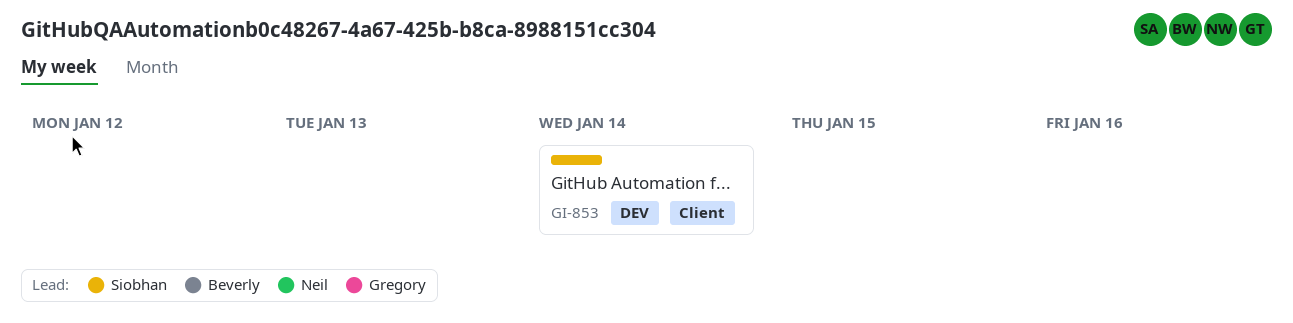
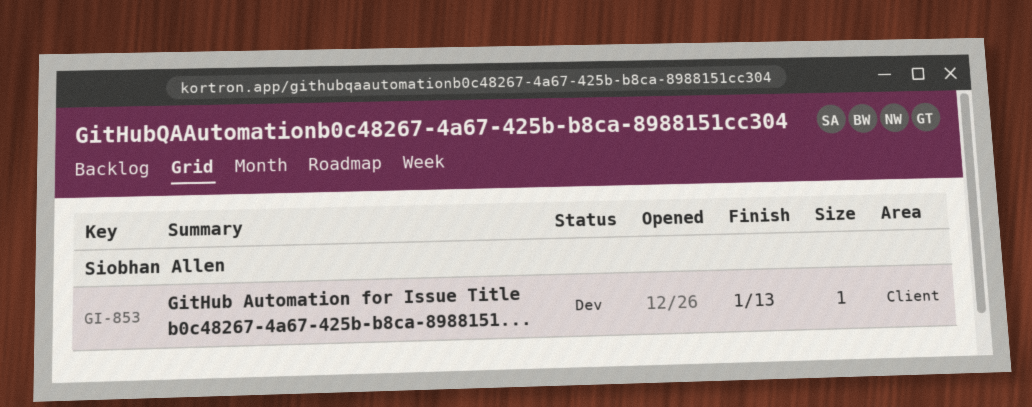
GI-853, due: Jan 14 -> Jan 13

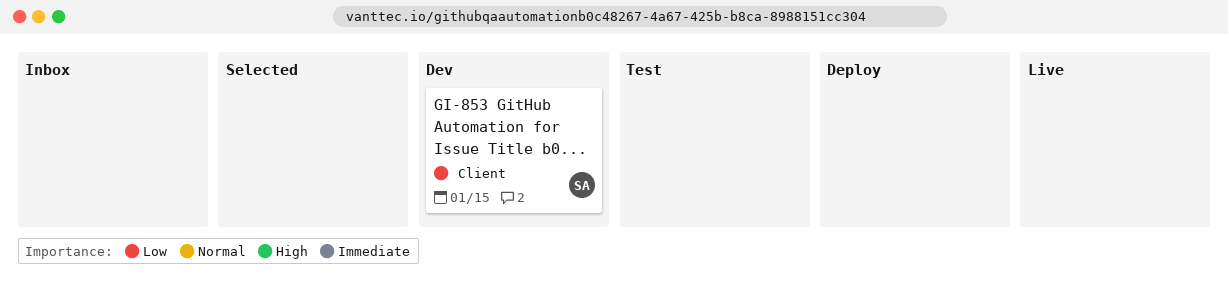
GI-853, due: Jan 13 -> Jan 15

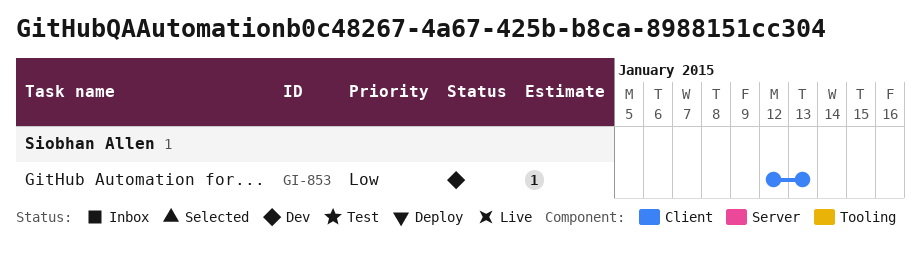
GI-853, due: Jan 15 -> Jan 13

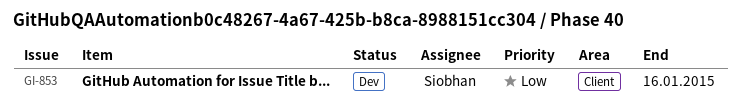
GI-853, due: Jan 13 -> Jan 16

